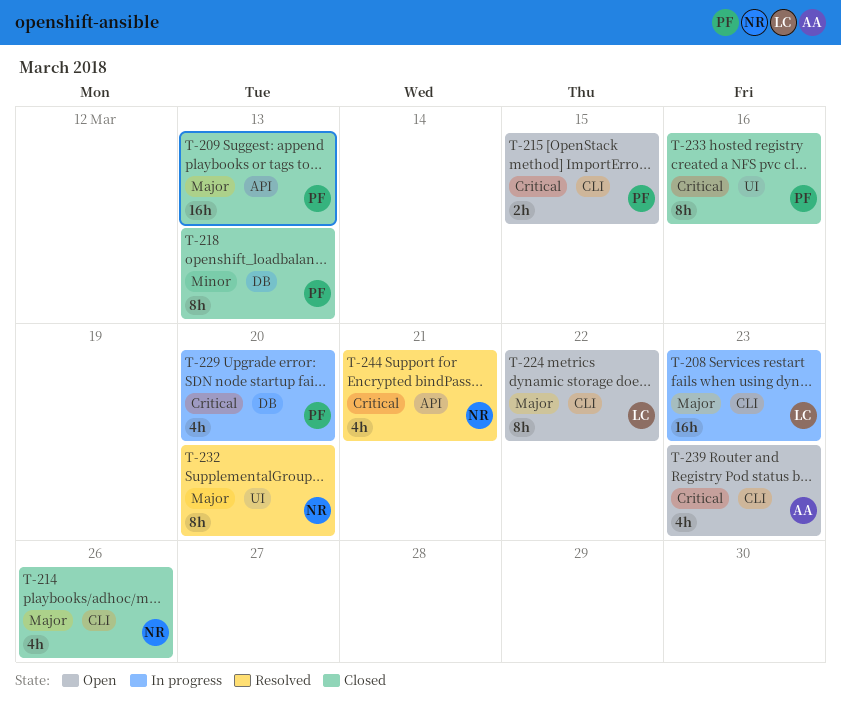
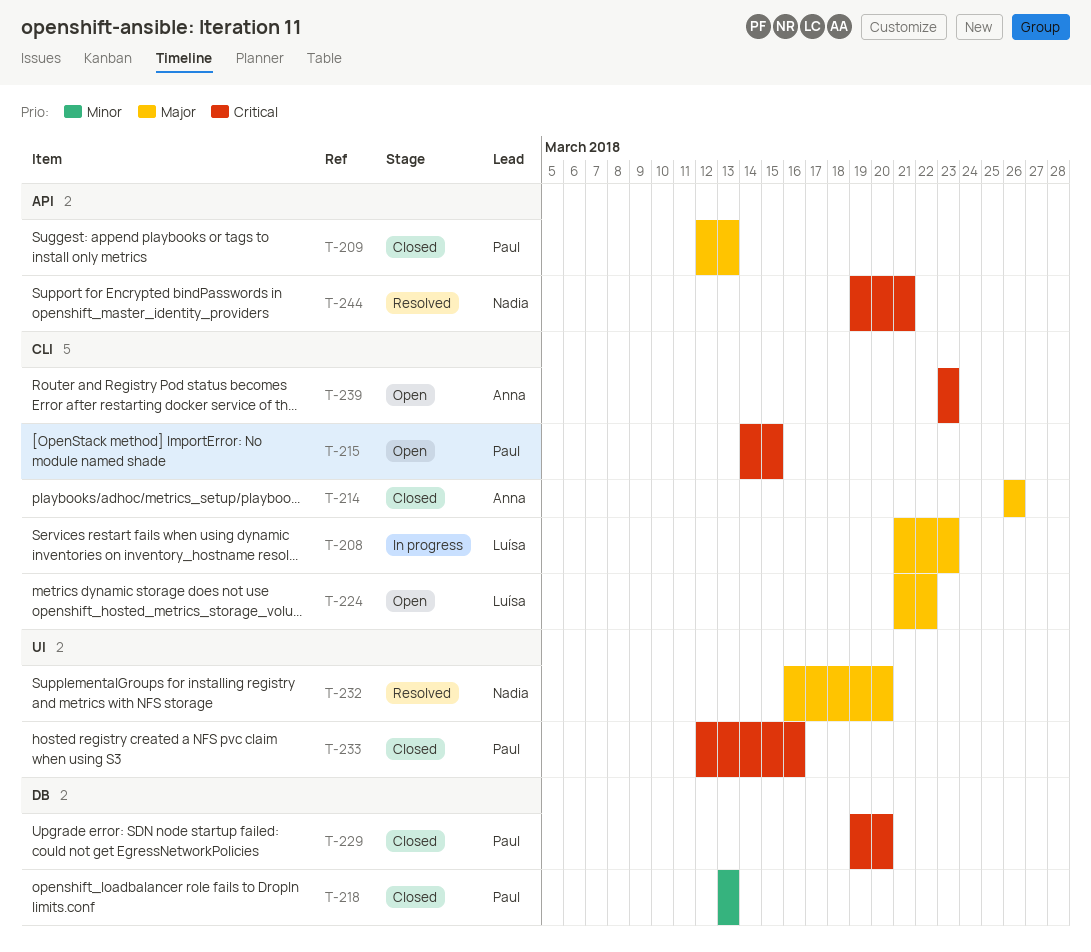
T-214, owner: Nadia -> Anna
T-229, status: In progress -> Closed

